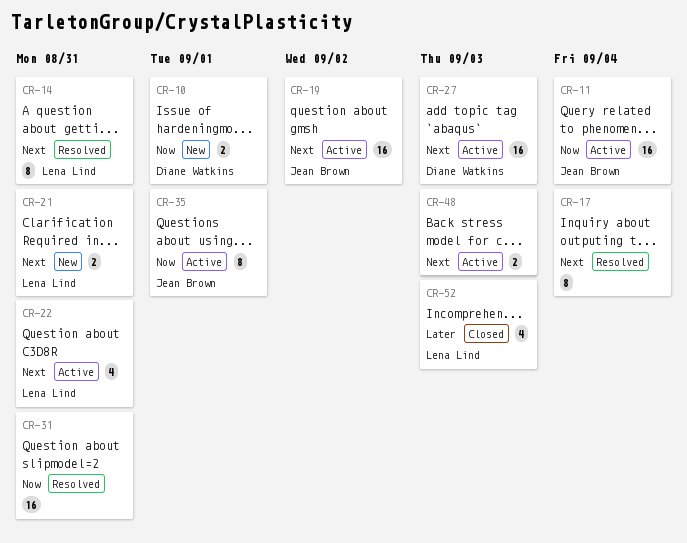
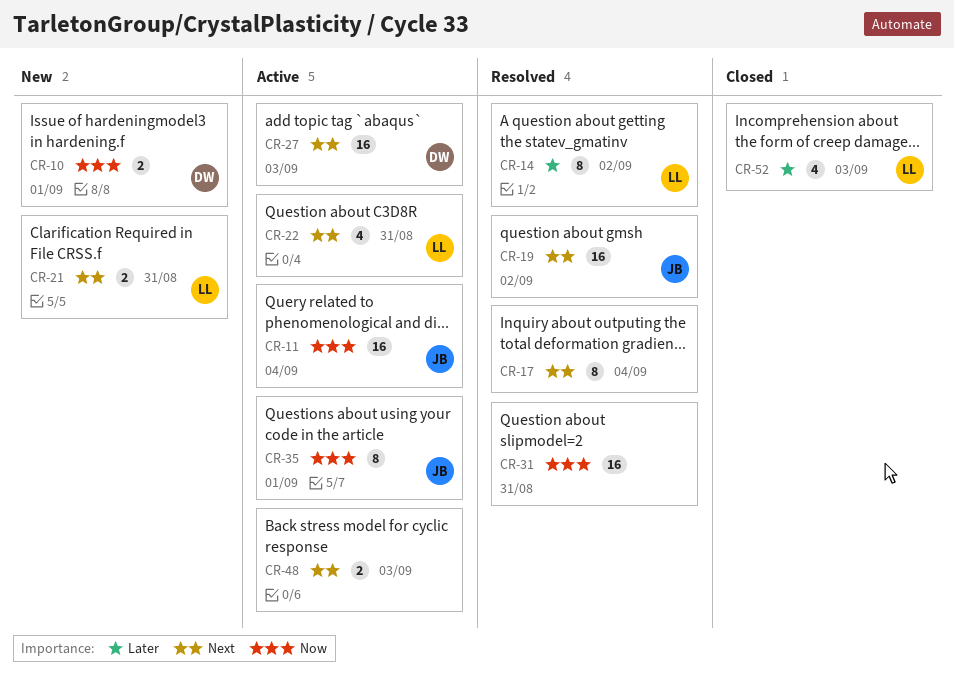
CR-14, priority: Next -> Later
CR-14, due: Aug 31 -> Sep 2
CR-19, status: Active -> Resolved

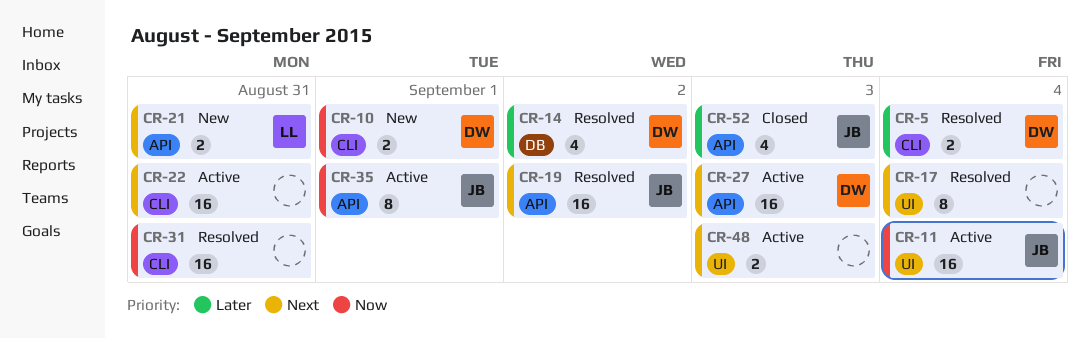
CR-5: none -> present
CR-14, owner: LL -> DW
CR-14, estimate: 8 -> 4
CR-22, owner: LL -> none
CR-22, estimate: 4 -> 16
CR-52, owner: LL -> JB

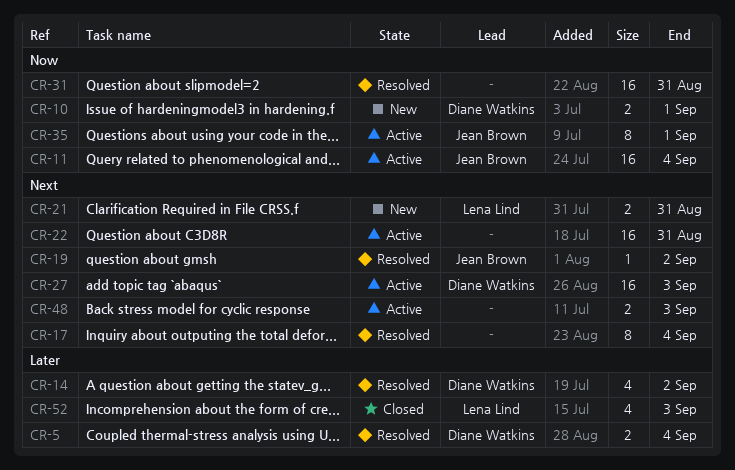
CR-19, estimate: 16 -> 1
CR-52, owner: Jean Brown -> Lena Lind

